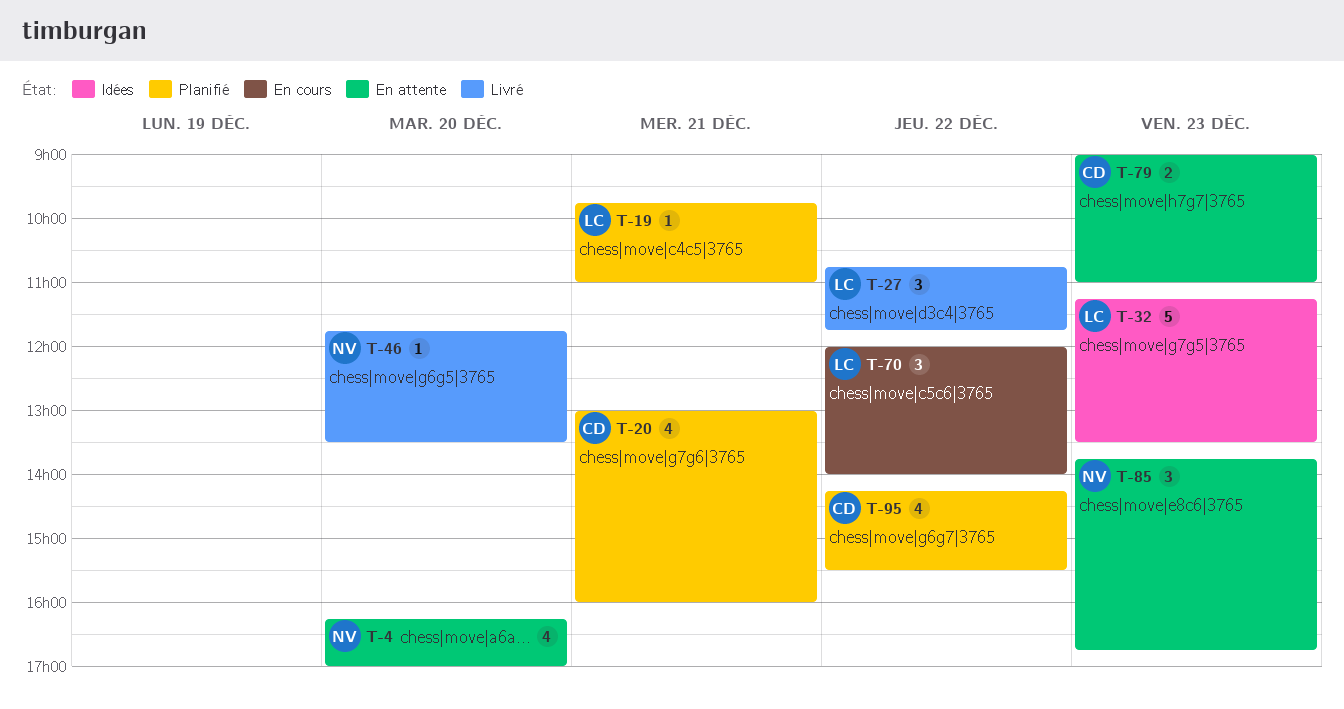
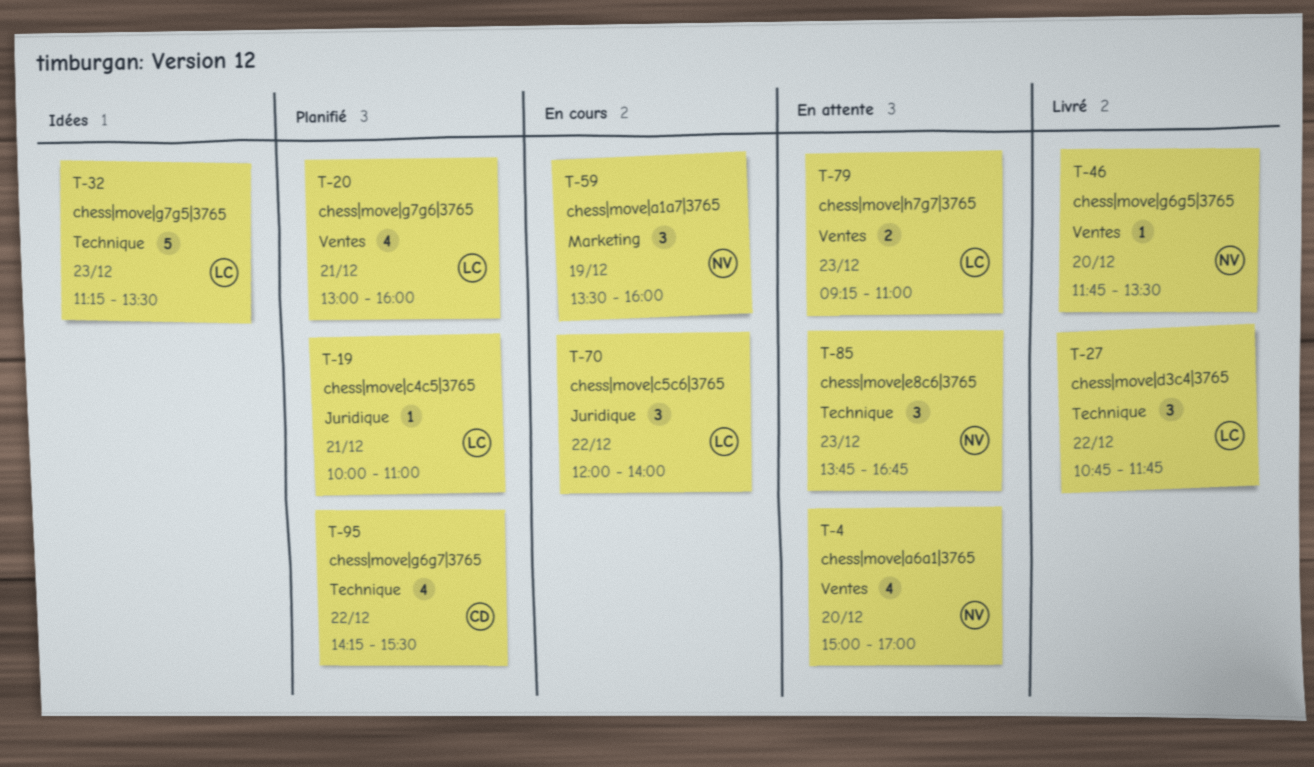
T-4, begins: 16:15 -> 15:00
T-19, begins: 09:45 -> 10:00
T-20, owner: CD -> LC
T-59: none -> present
T-79, owner: CD -> LC
T-79, begins: 09:00 -> 09:15

